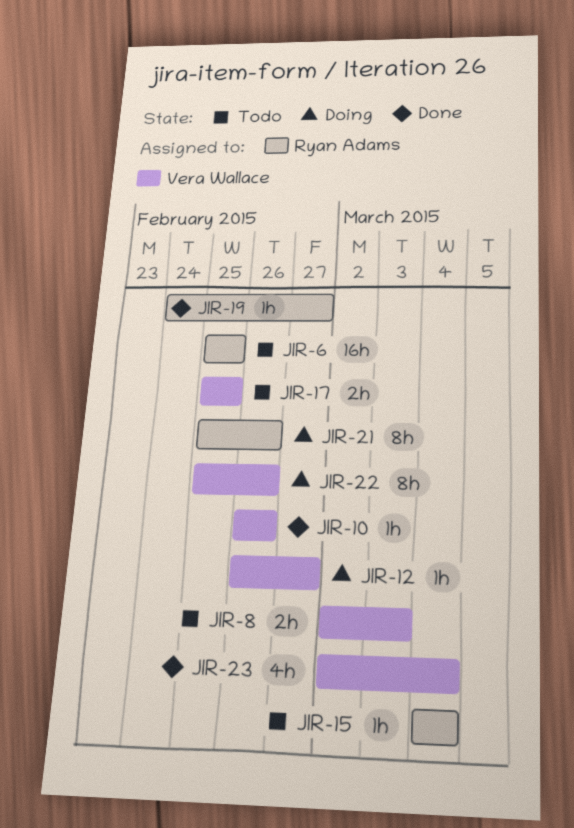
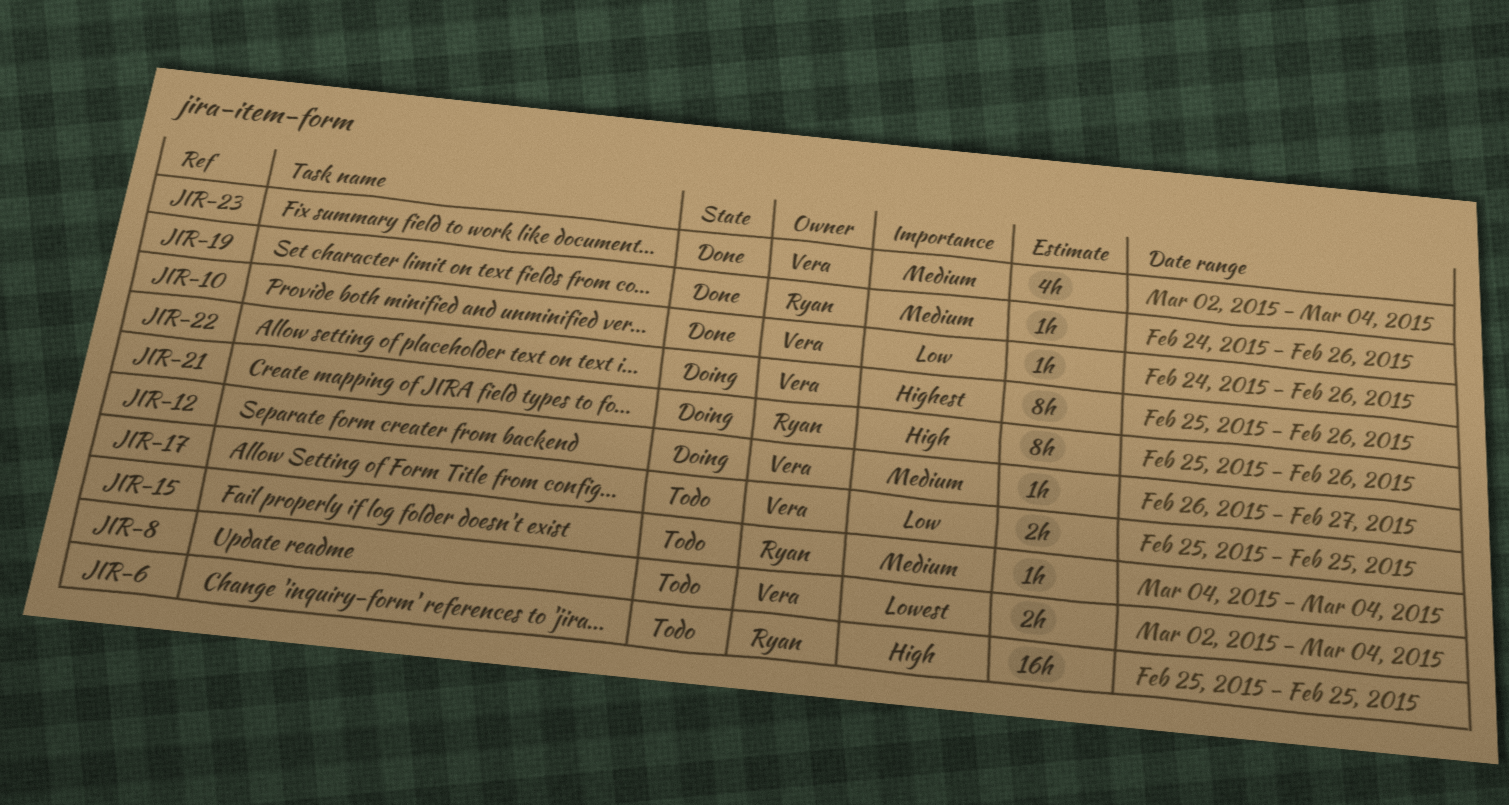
JIR-8, due: Mar 3 -> Mar 4
JIR-10, start: Feb 26 -> Feb 24
JIR-19, due: Feb 27 -> Feb 26

